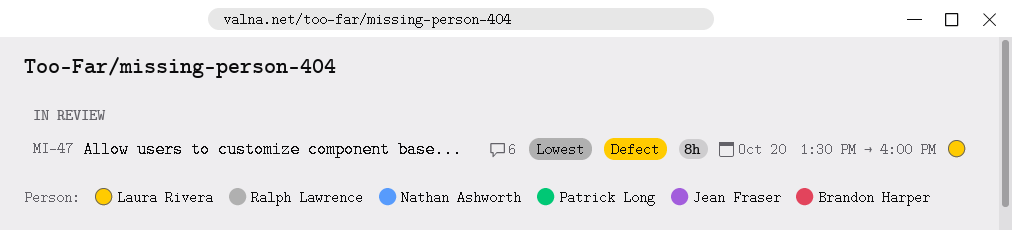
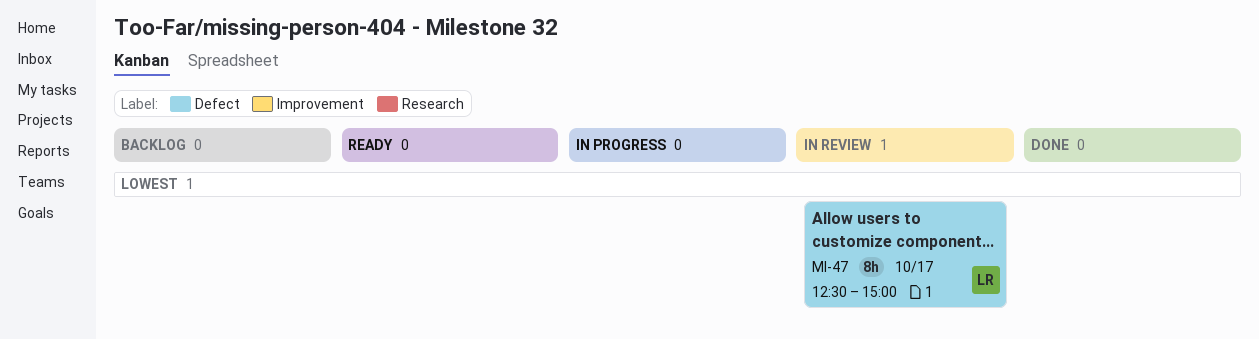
MI-47, day: Oct 20 -> Oct 17
MI-47, begins: 13:30 -> 12:30
MI-47, ends: 16:00 -> 15:00

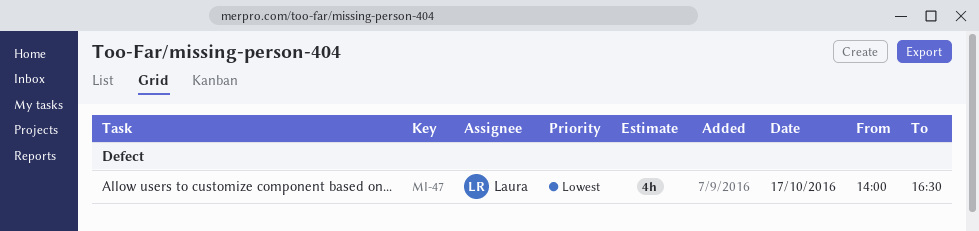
MI-47, estimate: 8h -> 4h
MI-47, begins: 12:30 -> 14:00
MI-47, ends: 15:00 -> 16:30

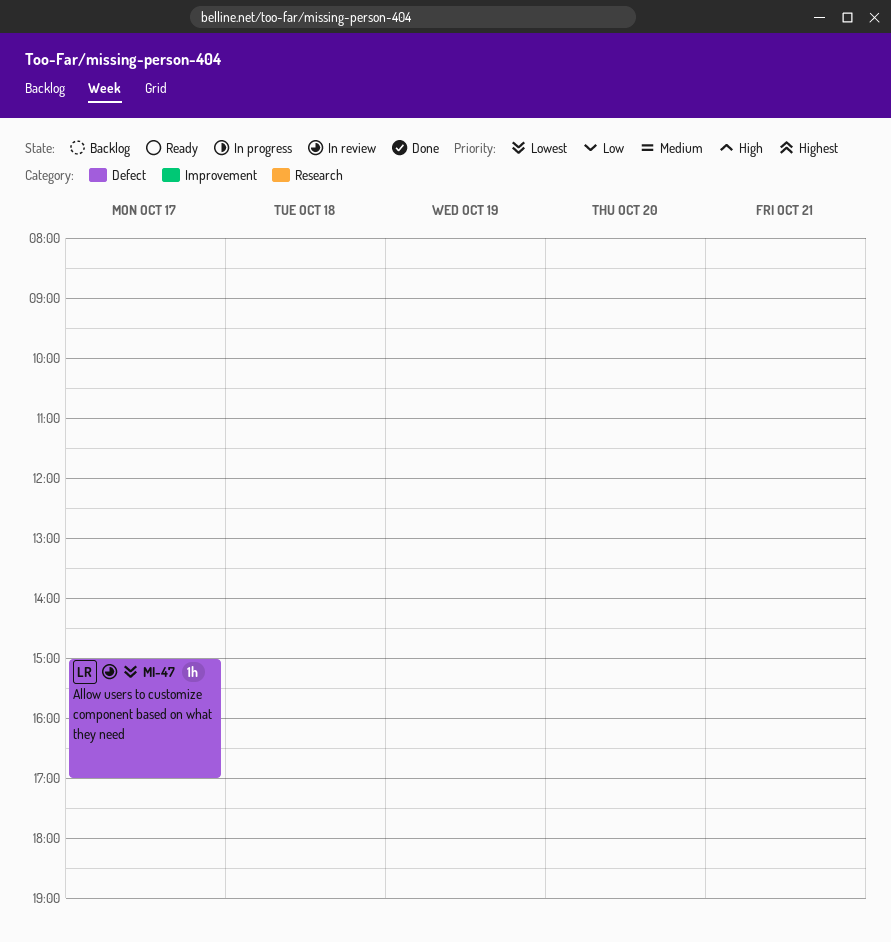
MI-47, estimate: 4h -> 1h
MI-47, begins: 14:00 -> 15:00
MI-47, ends: 16:30 -> 17:00

